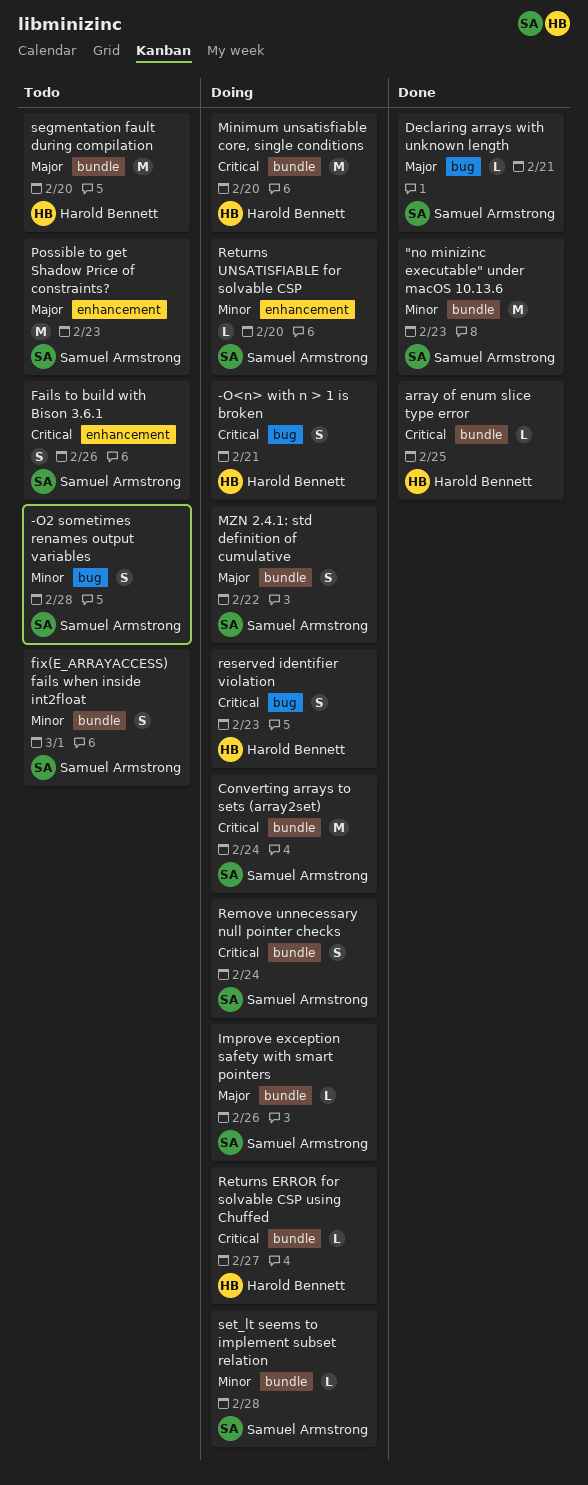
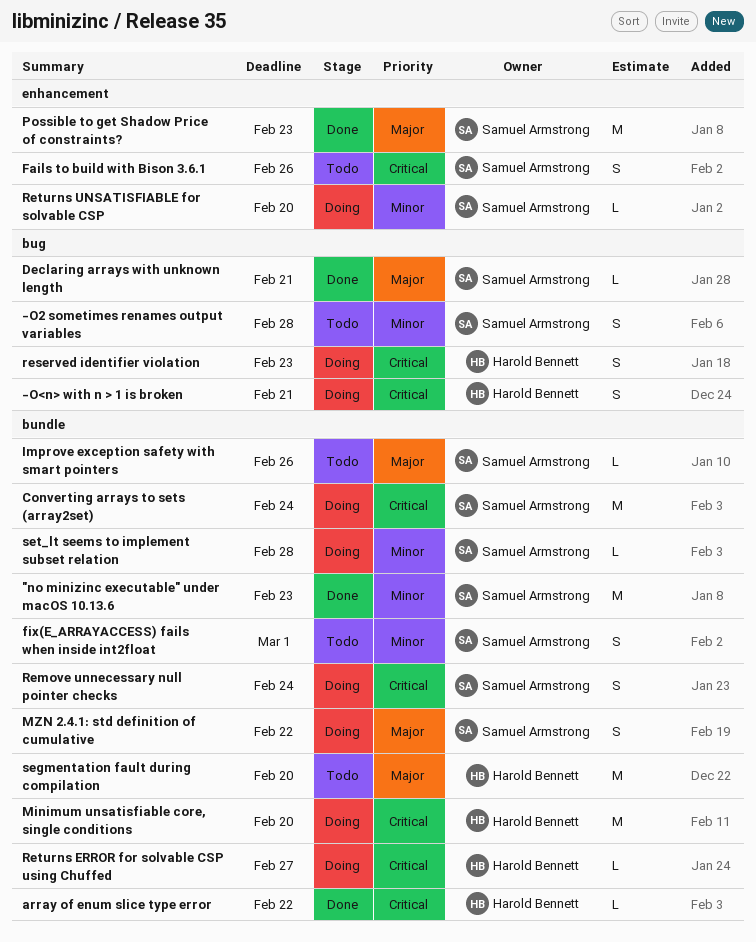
array of enum slice type error, due: Feb 25 -> Feb 22
Improve exception safety with smart pointers, status: Doing -> Todo
Possible to get Shadow Price of constraints?, status: Todo -> Done

